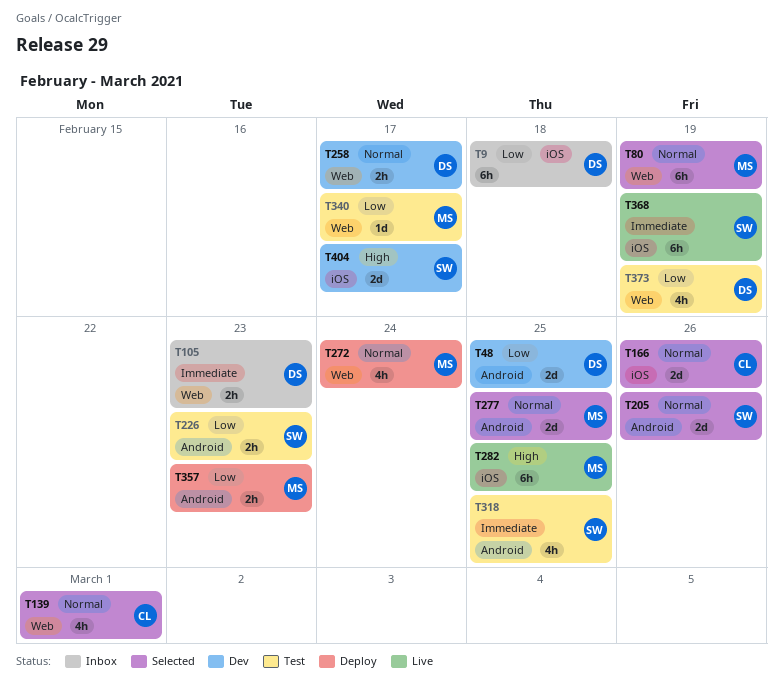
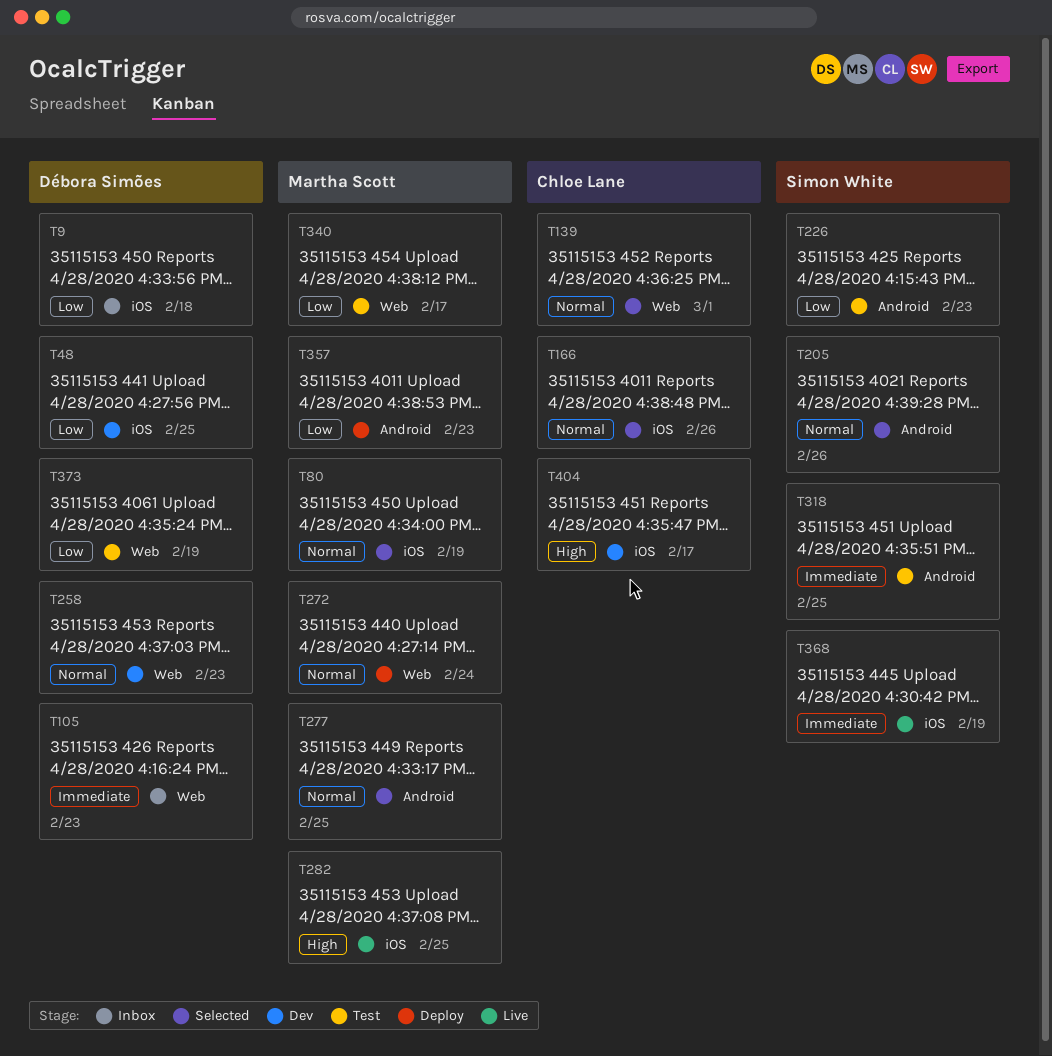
T48, label: Android -> iOS
T80, label: Web -> iOS
T258, due: Feb 17 -> Feb 23
T404, owner: Simon White -> Chloe Lane

